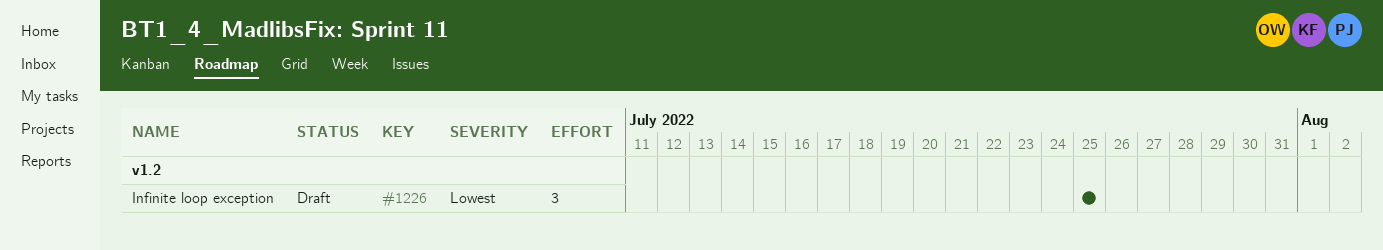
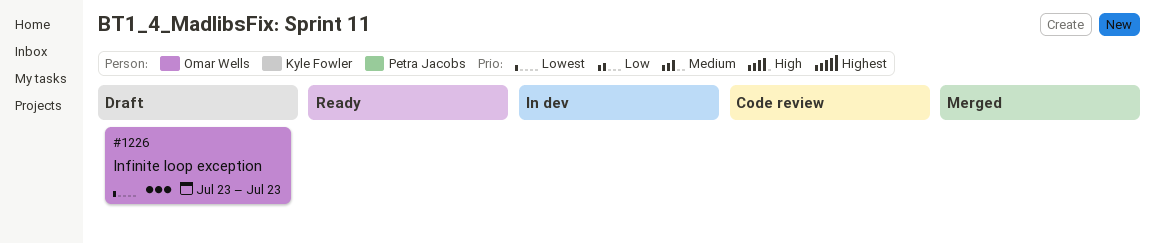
#1226, start: Jul 25 -> Jul 23
#1226, due: Jul 25 -> Jul 23

